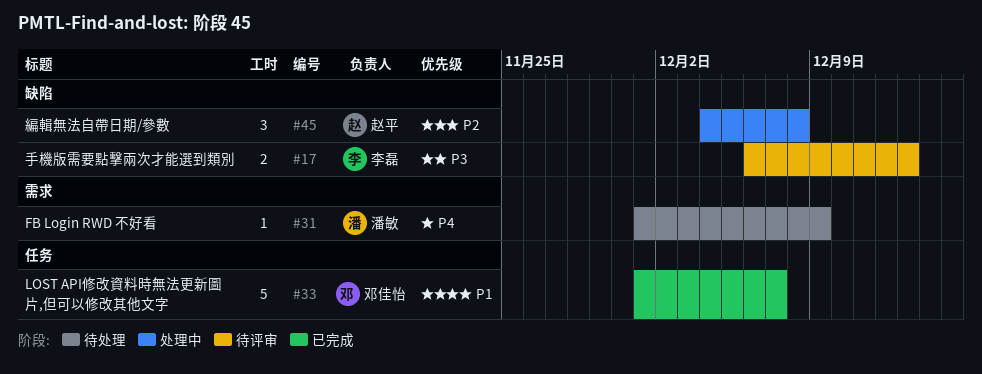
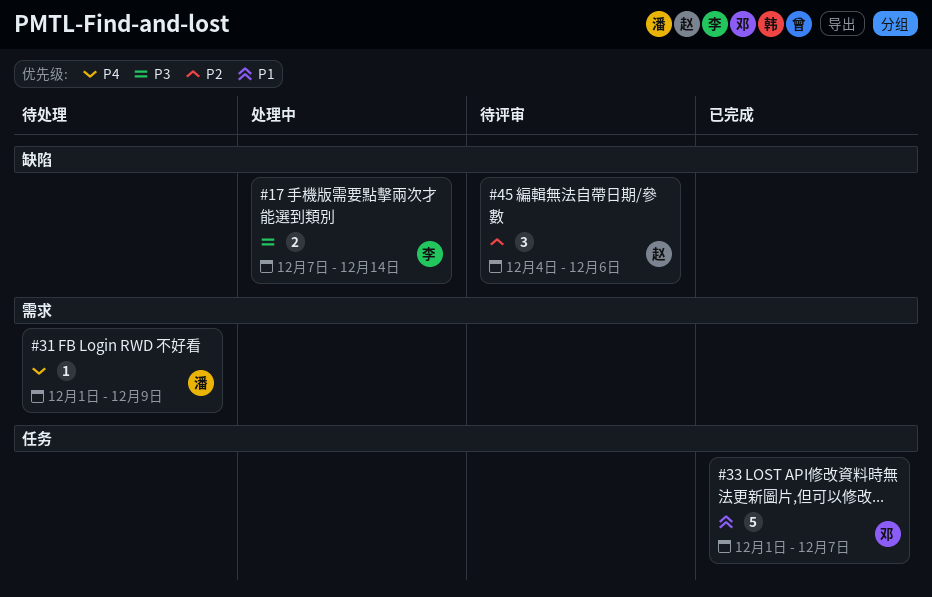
#17, status: 待评审 -> 处理中
#17, start: Dec 6 -> Dec 7
#17, due: Dec 13 -> Dec 14
#45, status: 处理中 -> 待评审
#45, due: Dec 8 -> Dec 6

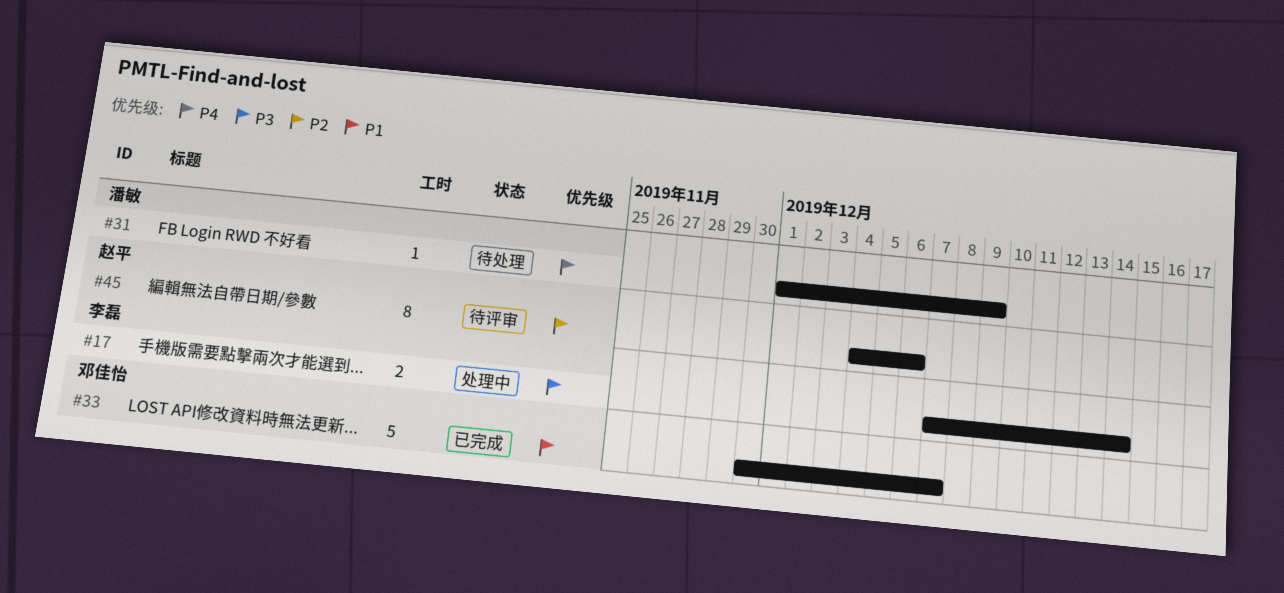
#33, start: Dec 1 -> Nov 30
#45, estimate: 3 -> 8

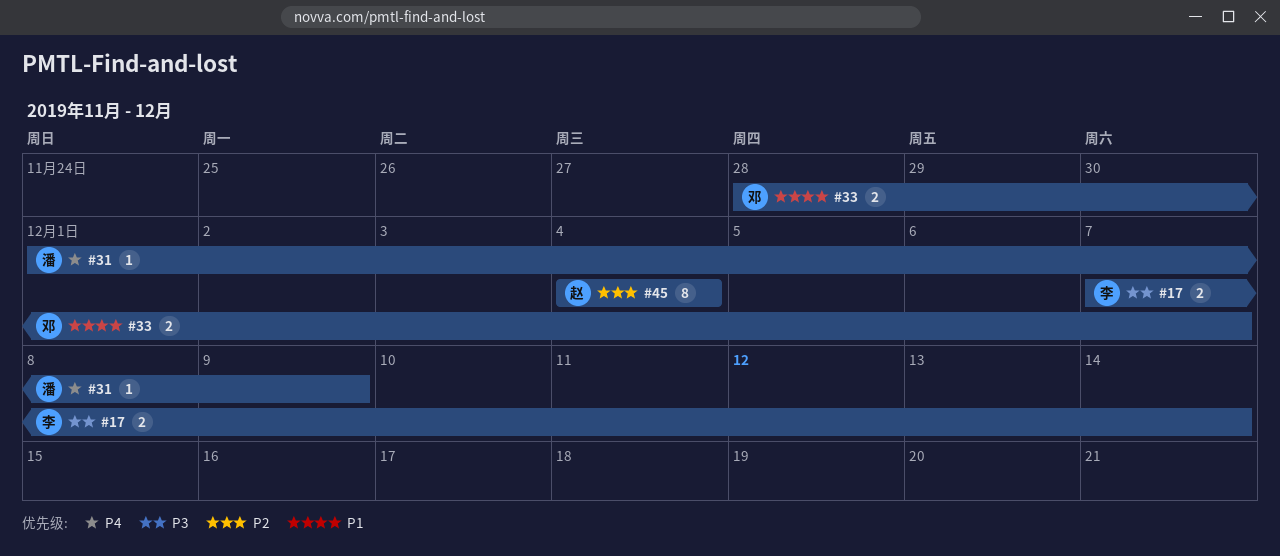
#33, estimate: 5 -> 2
#33, start: Nov 30 -> Nov 28
#45, due: Dec 6 -> Dec 4

